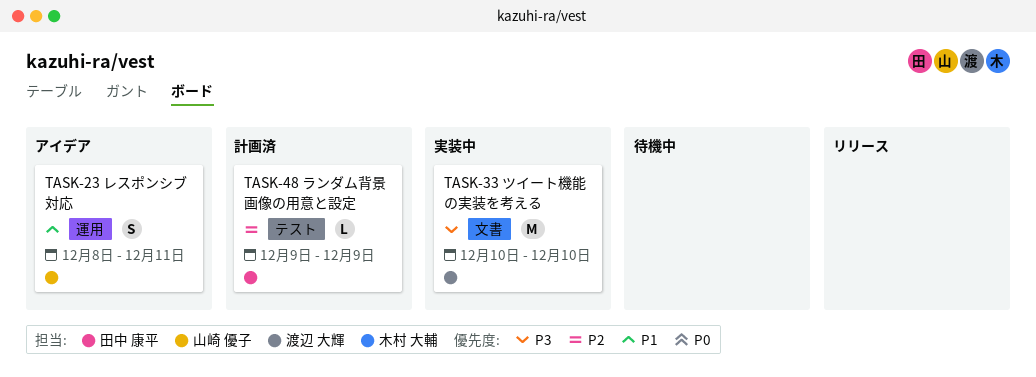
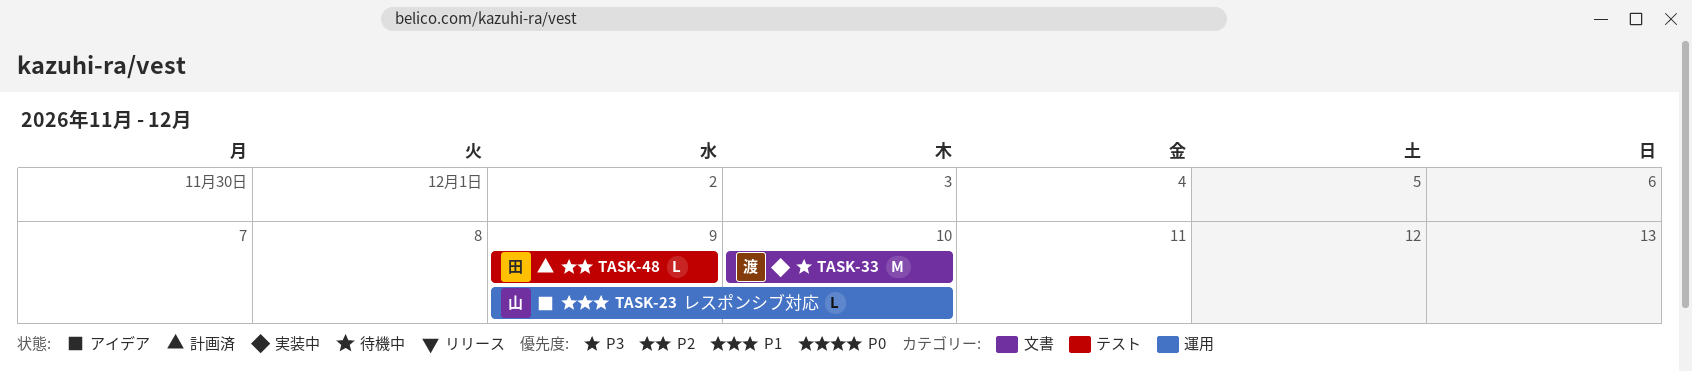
TASK-23, estimate: S -> L
TASK-23, start: Dec 8 -> Dec 9
TASK-23, due: Dec 11 -> Dec 10

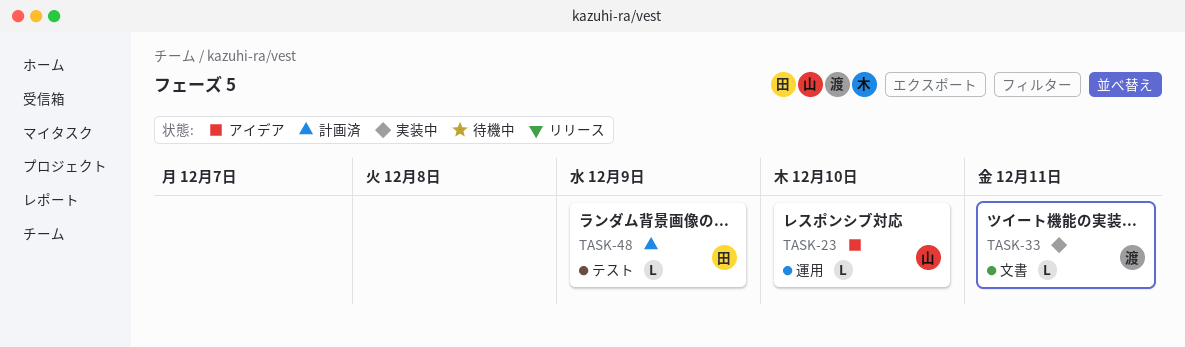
TASK-33, estimate: M -> L
TASK-33, due: Dec 10 -> Dec 11

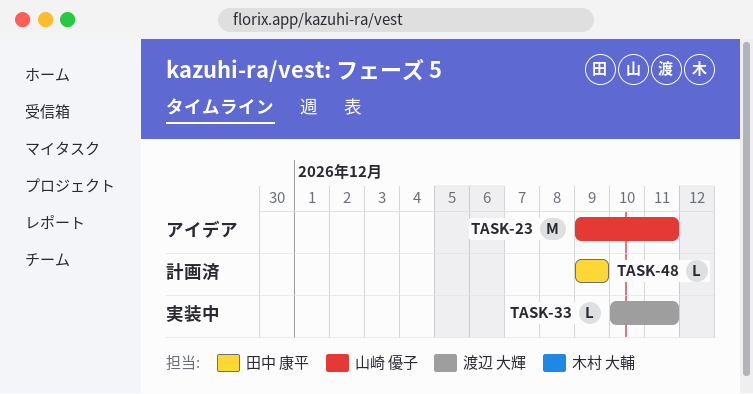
TASK-23, estimate: L -> M
TASK-23, due: Dec 10 -> Dec 11

